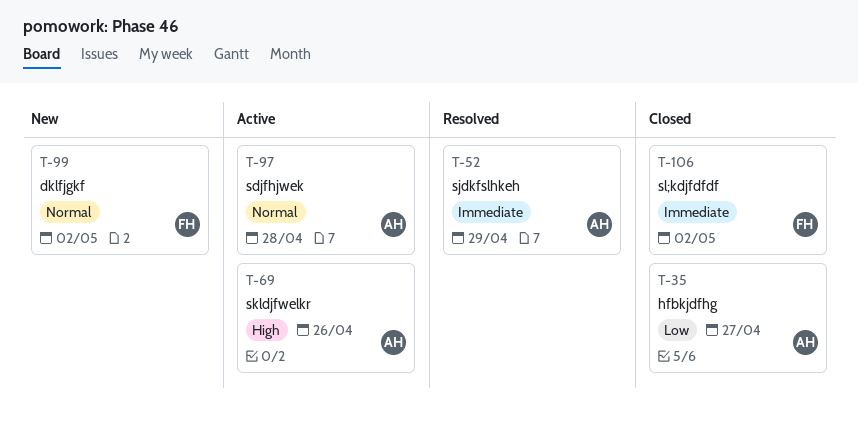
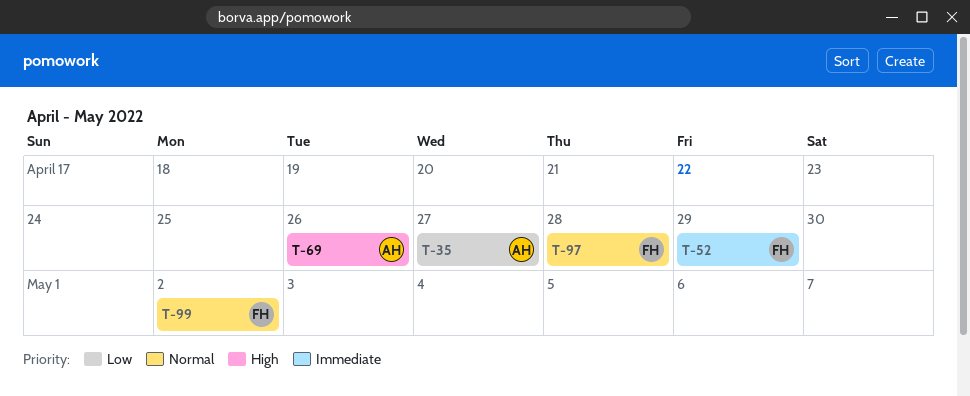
T-52, owner: AH -> FH
T-97, owner: AH -> FH
T-106: present -> none

